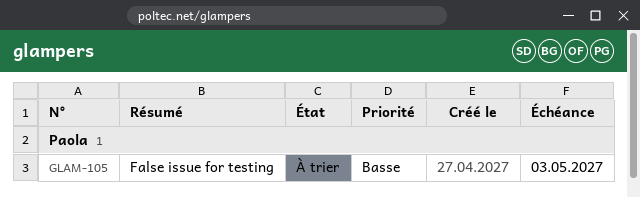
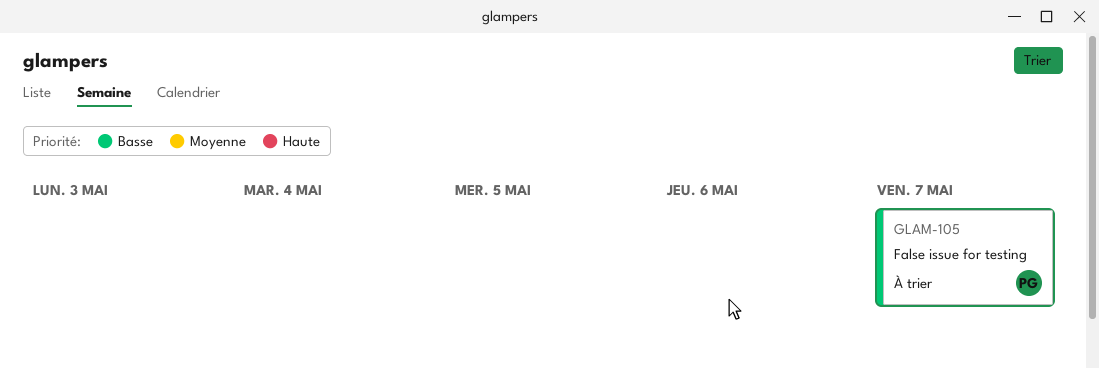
GLAM-105, due: May 3 -> May 7

